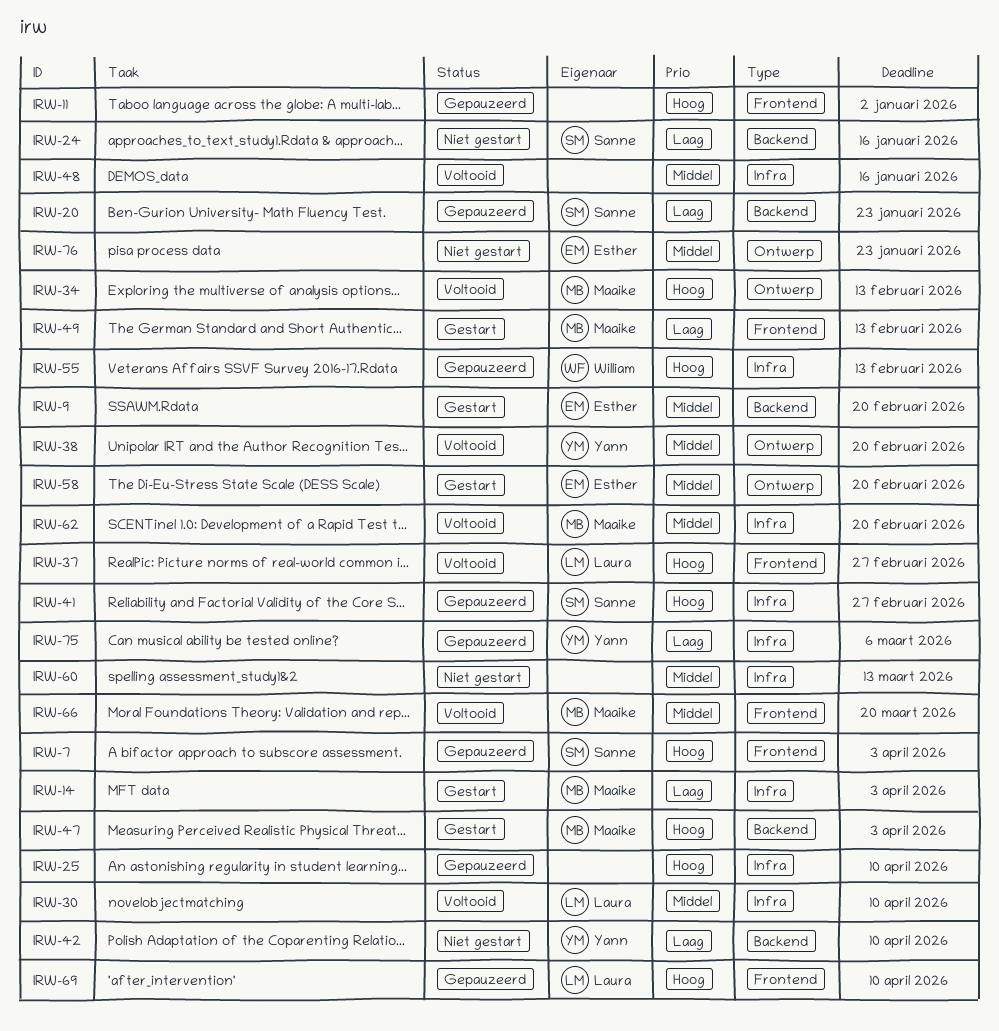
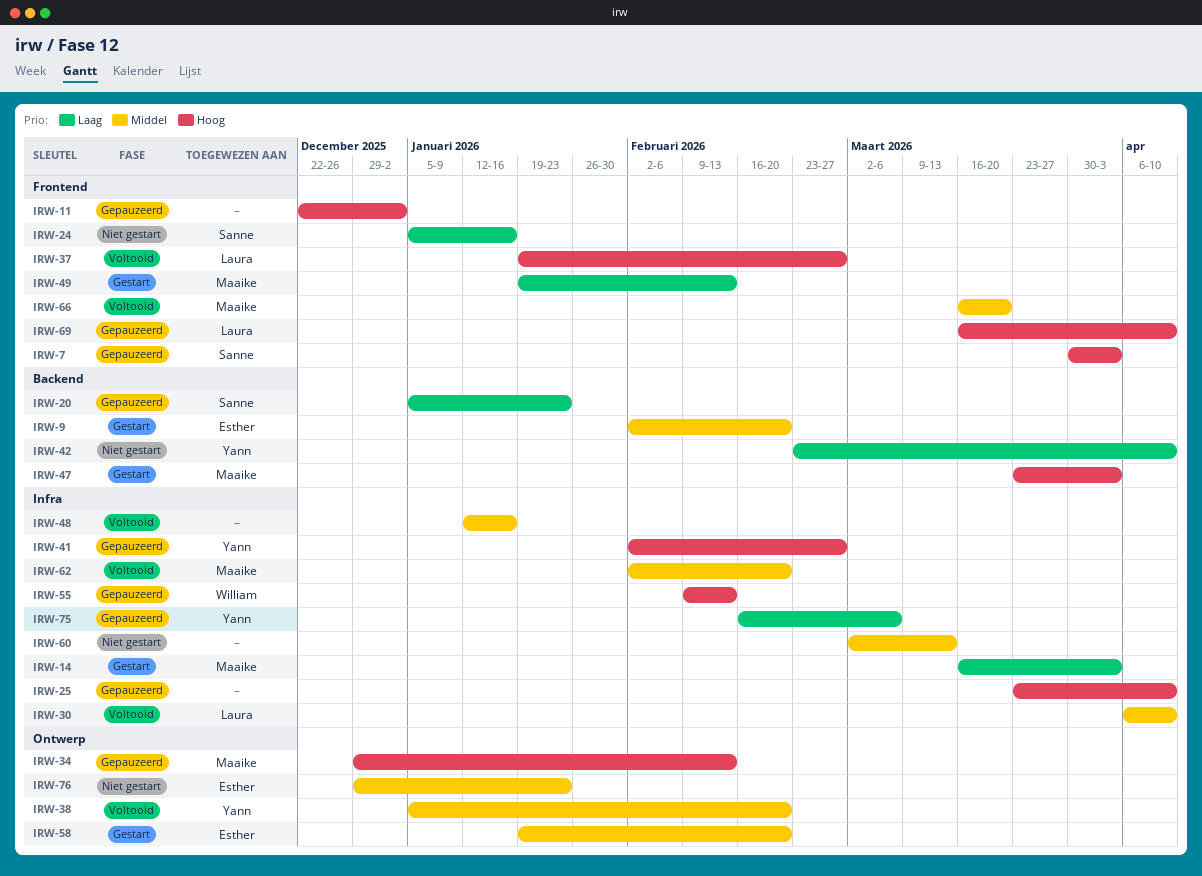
IRW-24, label: Backend -> Frontend
IRW-34, status: Voltooid -> Gepauzeerd
IRW-41, owner: Sanne -> Yann

